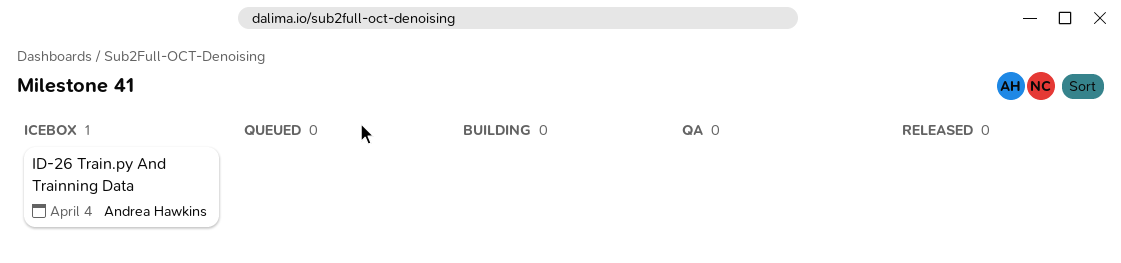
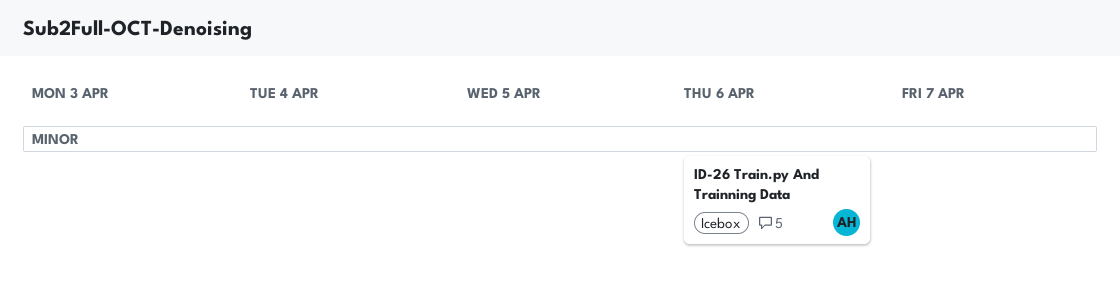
ID-26, due: Apr 4 -> Apr 6

